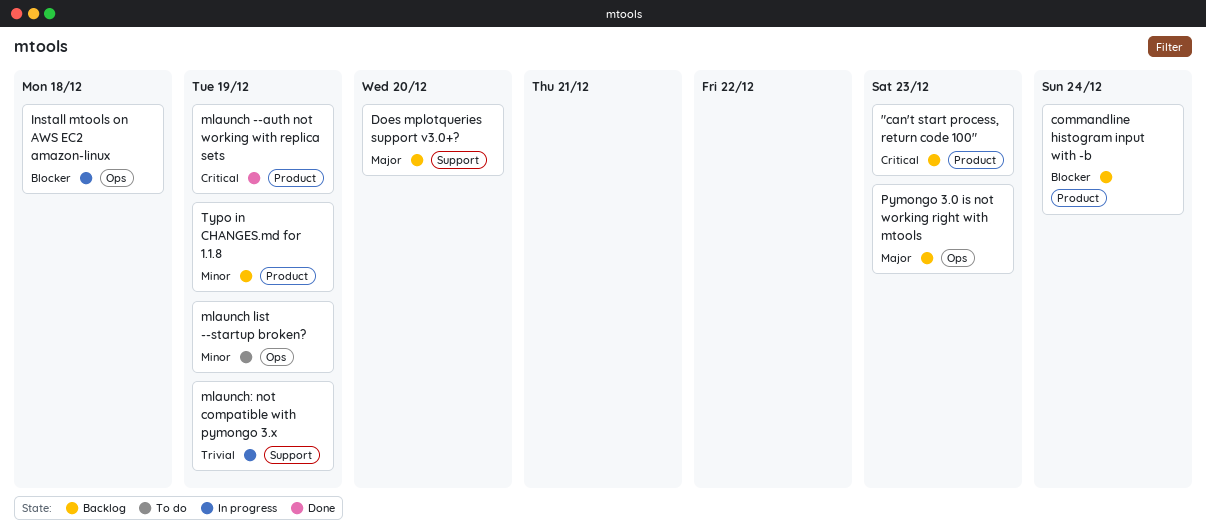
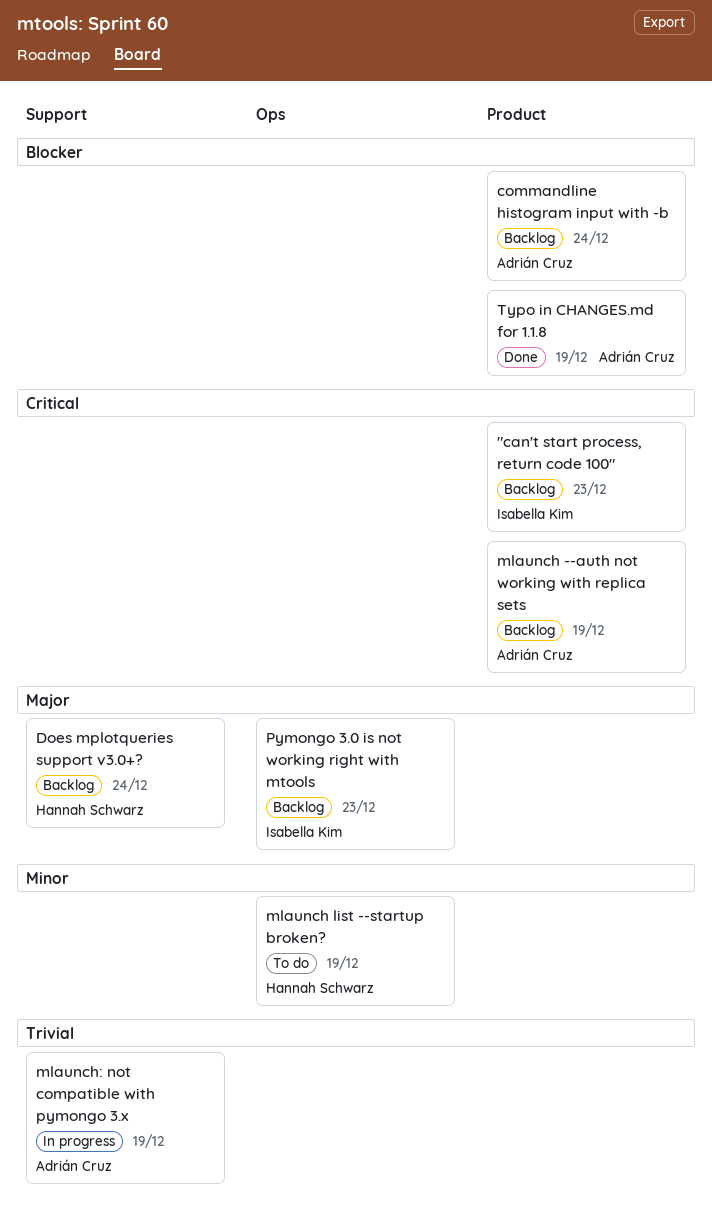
Does mplotqueries support v3.0+?, due: Dec 20 -> Dec 24
Install mtools on AWS EC2 amazon-linux: present -> none
mlaunch --auth not working with replica sets, status: Done -> Backlog
Typo in CHANGES.md for 1.1.8, status: Backlog -> Done
Typo in CHANGES.md for 1.1.8, priority: Minor -> Blocker

